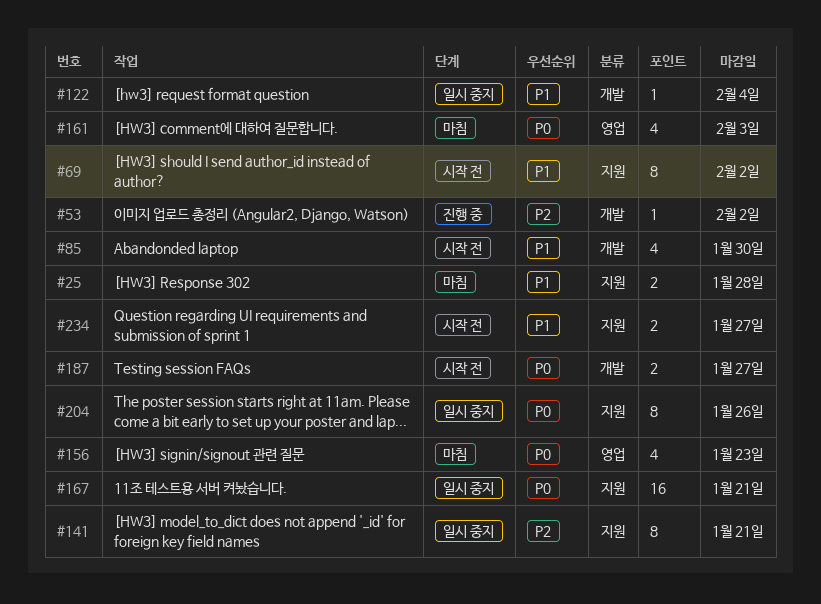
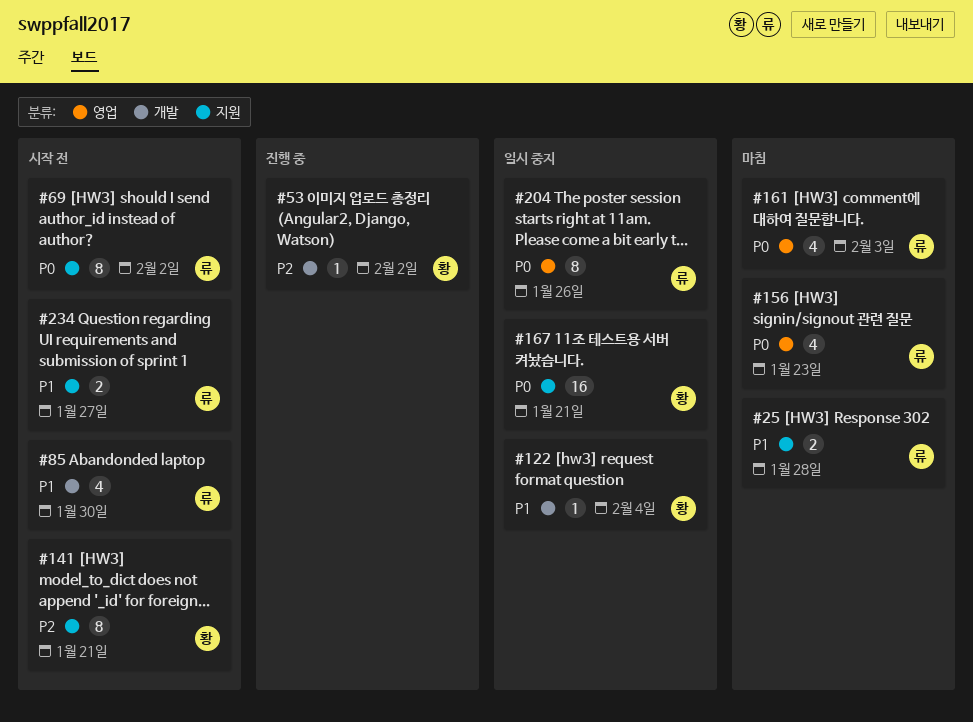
#69, priority: P1 -> P0
#141, status: 일시 중지 -> 시작 전
#187: present -> none
#204, label: 지원 -> 영업

